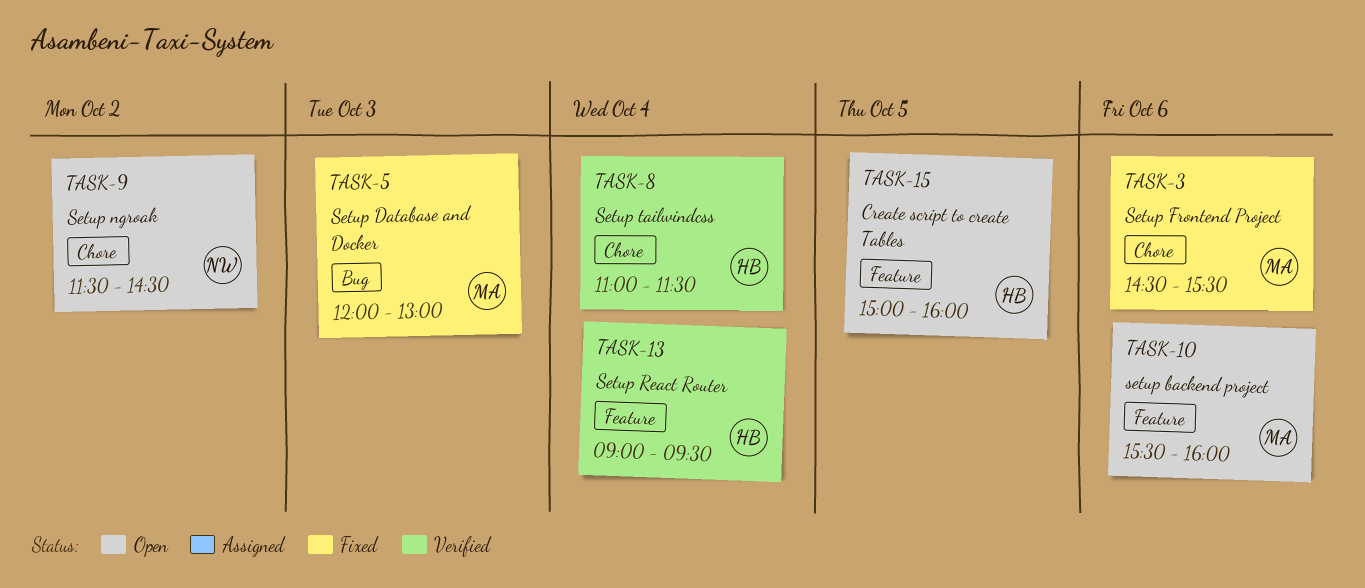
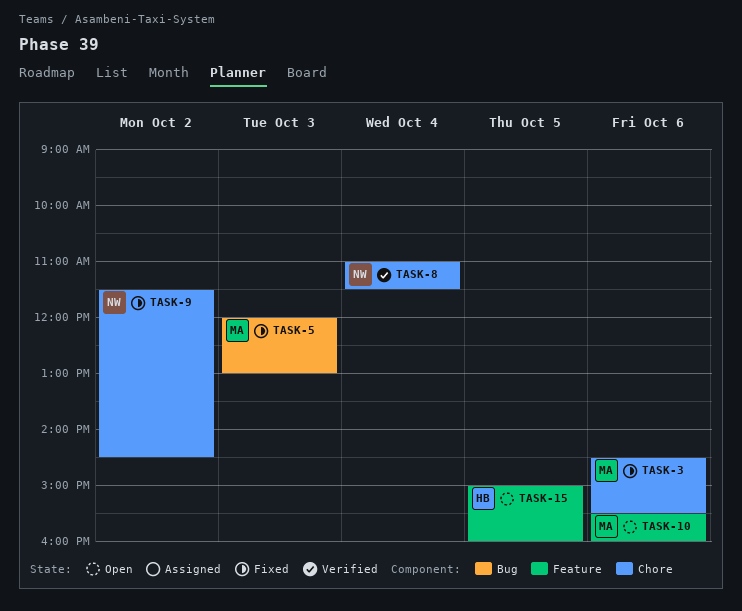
TASK-8, owner: HB -> NW
TASK-9, status: Open -> Fixed
TASK-13: present -> none

